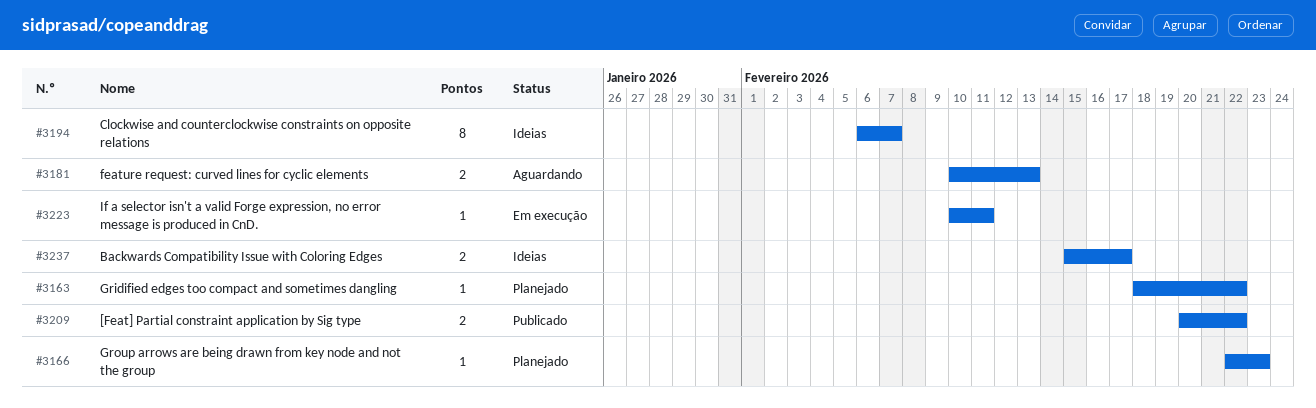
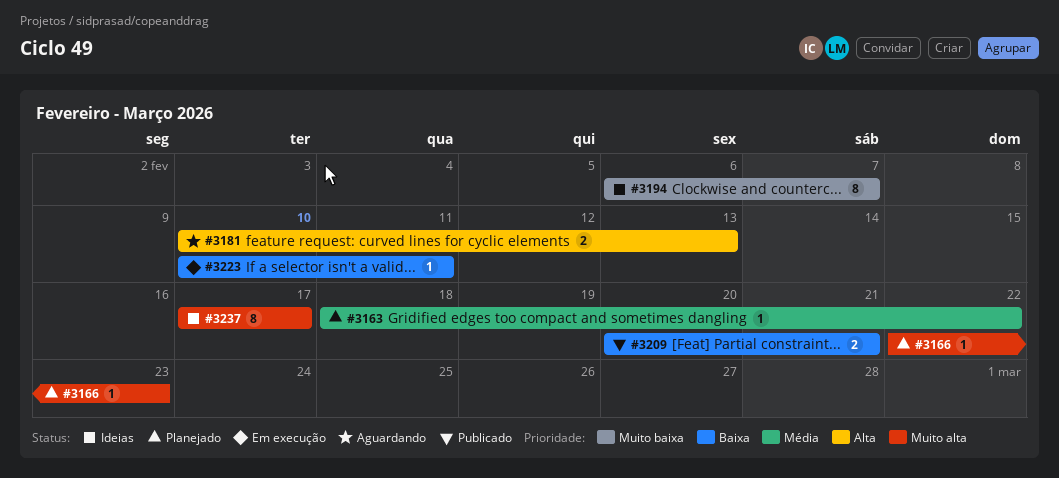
#3209, due: Feb 22 -> Feb 21
#3237, estimate: 2 -> 8
#3237, start: Feb 15 -> Feb 17

